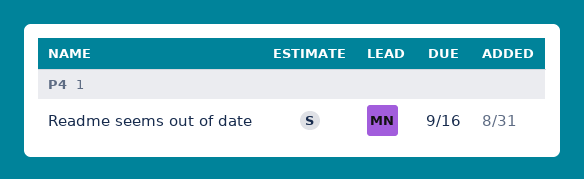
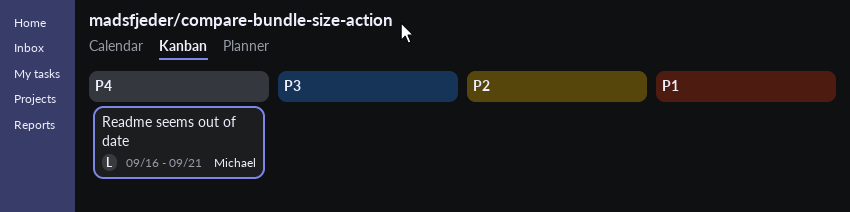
Readme seems out of date, estimate: S -> L
Readme seems out of date, due: Sep 16 -> Sep 21

